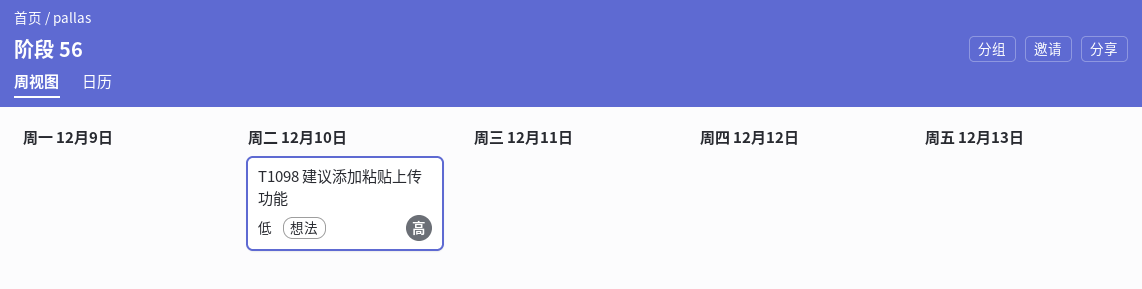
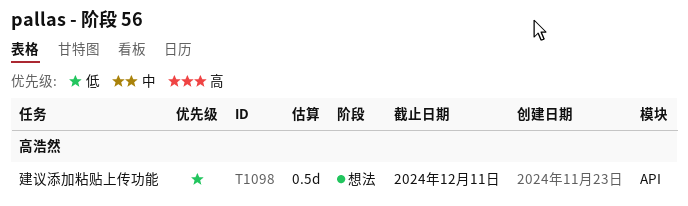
T1098, due: Dec 10 -> Dec 11

